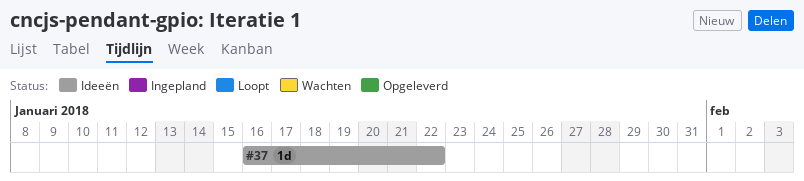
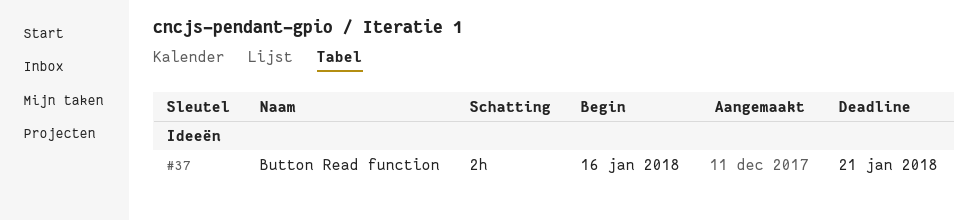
#37, estimate: 1d -> 2h
#37, due: Jan 22 -> Jan 21

